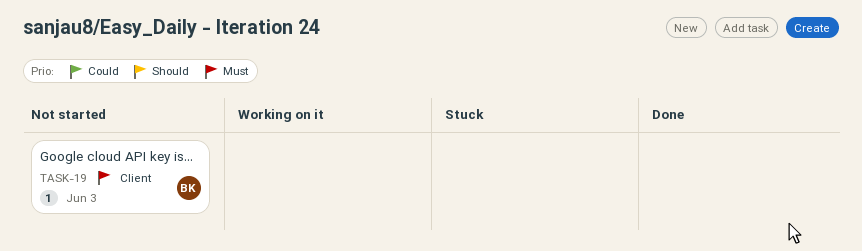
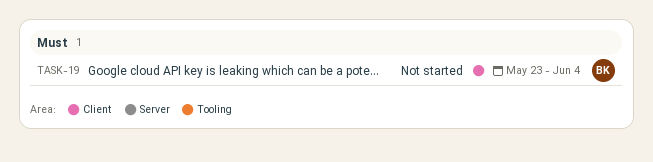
TASK-19, due: Jun 3 -> Jun 4

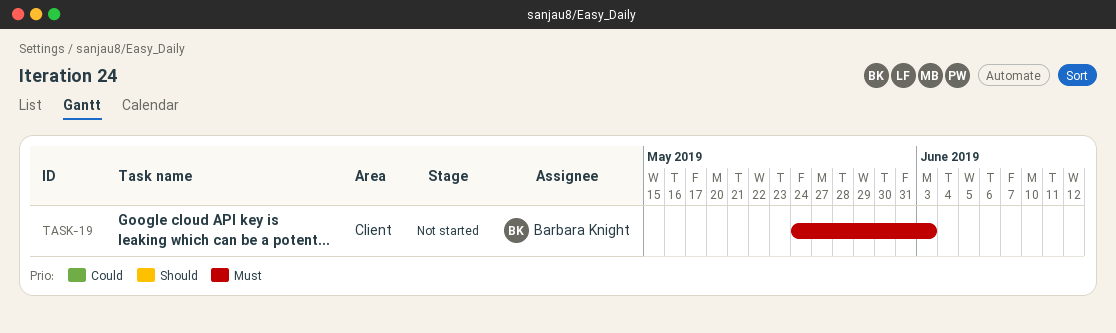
TASK-19, start: May 23 -> May 24
TASK-19, due: Jun 4 -> Jun 3

